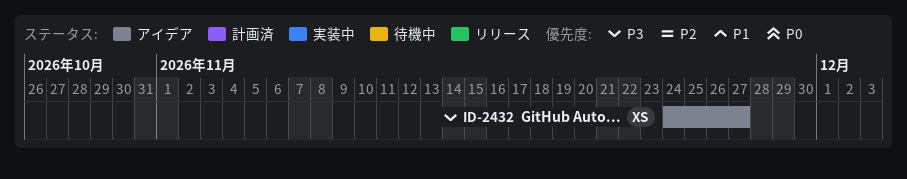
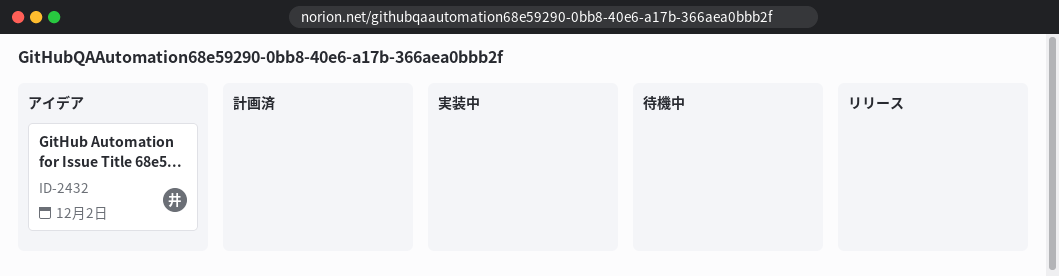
ID-2432, due: Nov 27 -> Dec 2

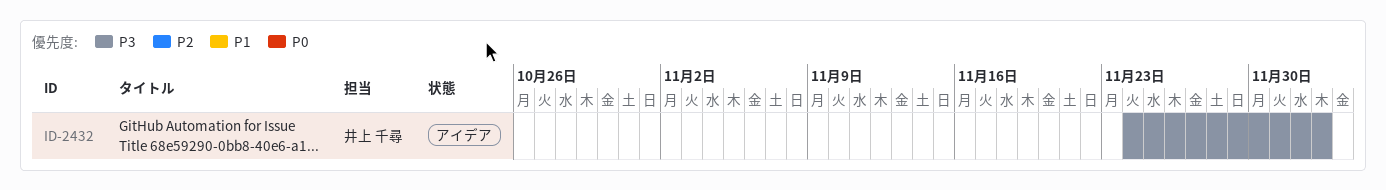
ID-2432, due: Dec 2 -> Dec 3

